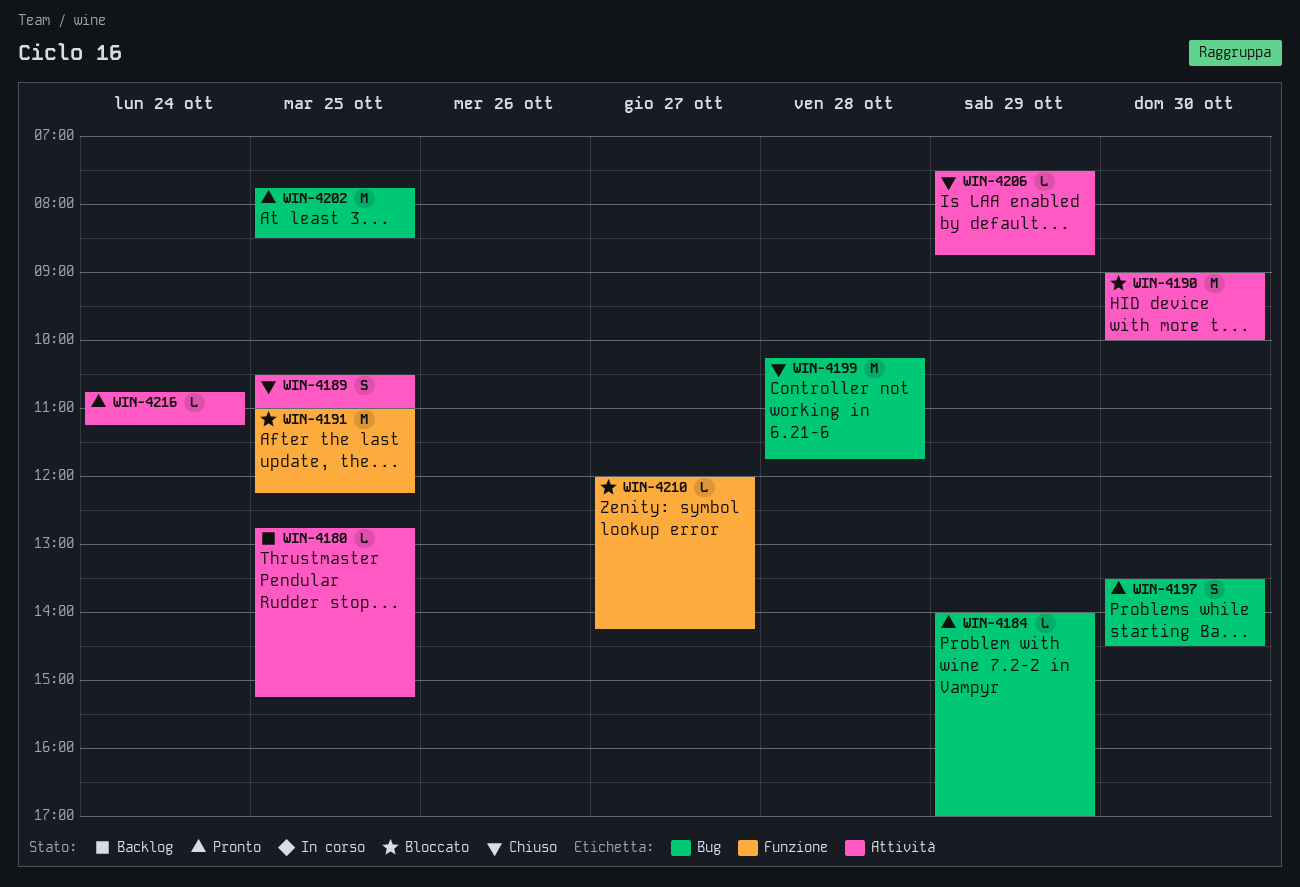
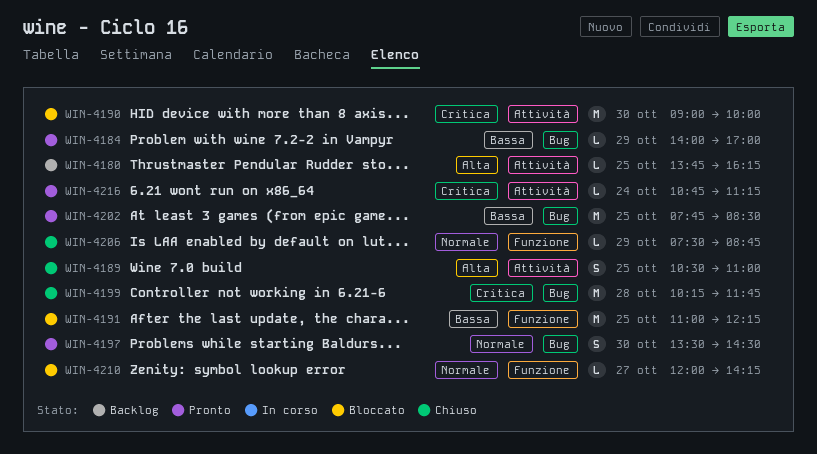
WIN-4180, begins: 12:45 -> 13:45
WIN-4180, ends: 15:15 -> 16:15
WIN-4206, label: Attività -> Funzione

